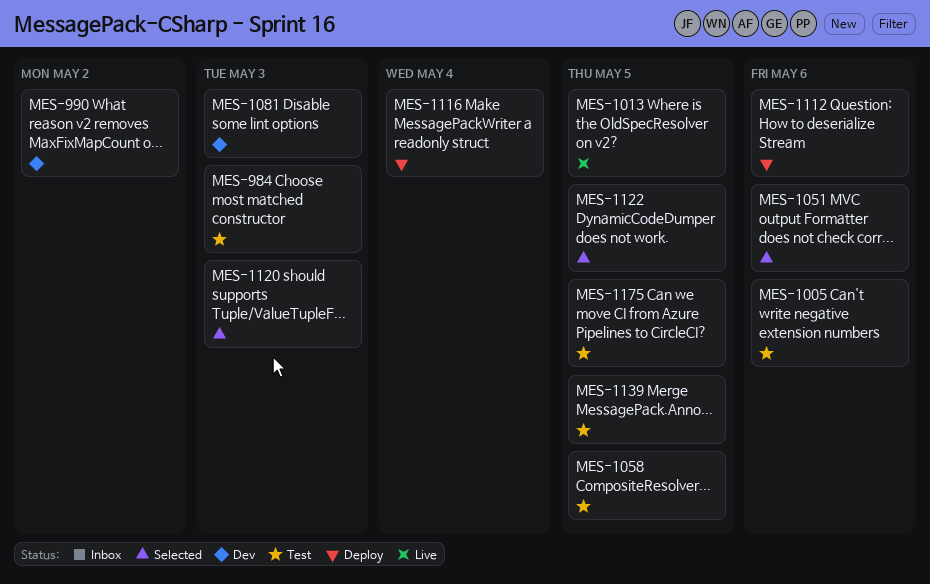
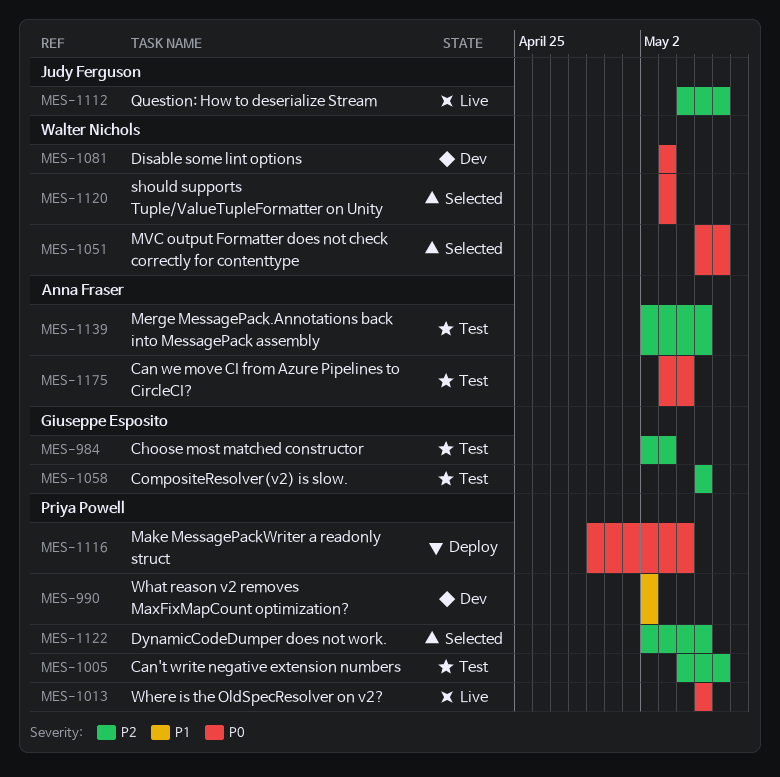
MES-1112, status: Deploy -> Live
MES-1175, due: May 5 -> May 4

